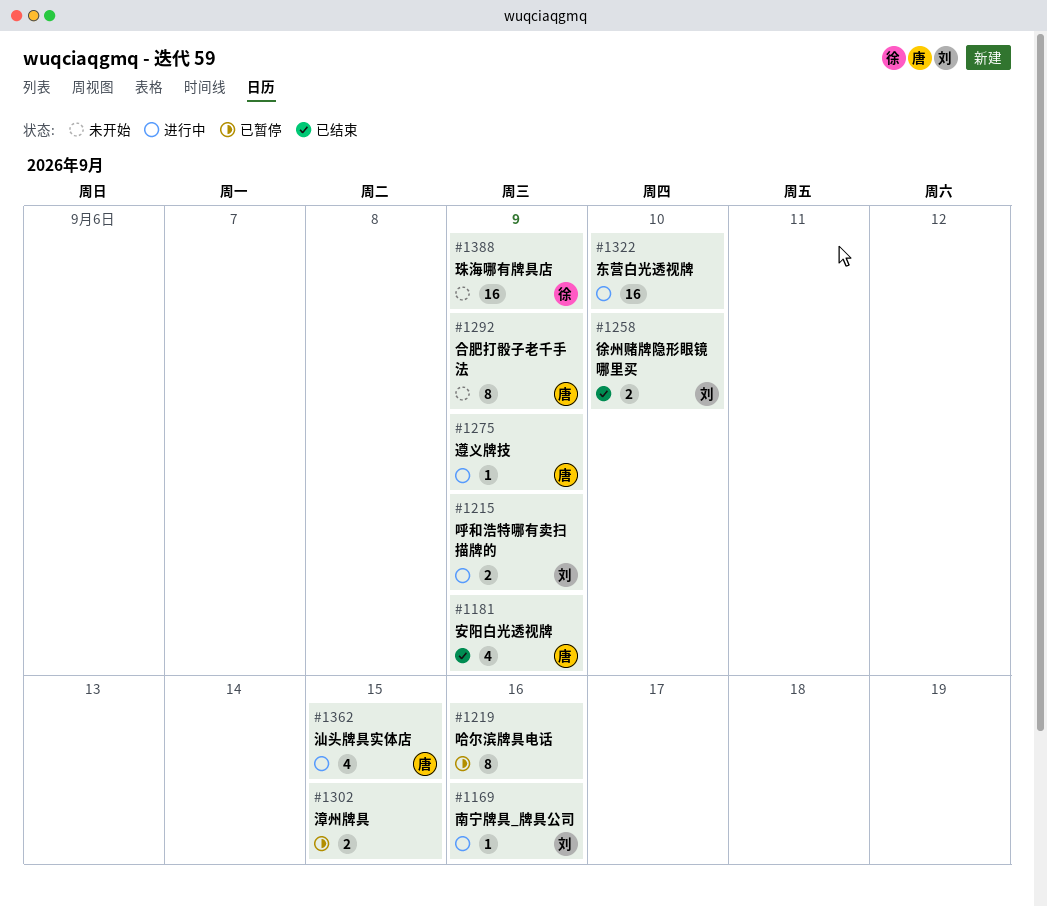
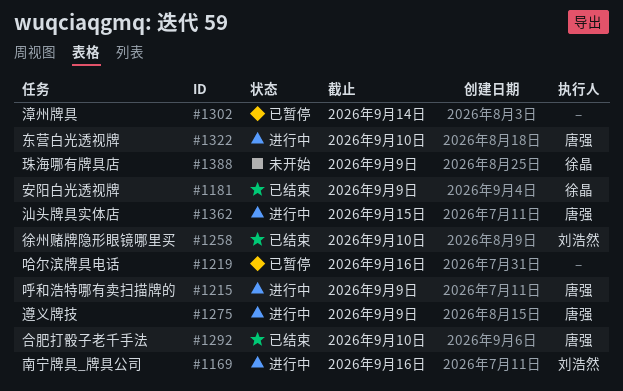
#1181, owner: 唐强 -> 徐晶
#1215, owner: 刘浩然 -> 唐强
#1292, status: 未开始 -> 已结束
#1292, due: Sep 9 -> Sep 10
#1302, due: Sep 15 -> Sep 14
#1322, owner: none -> 唐强

